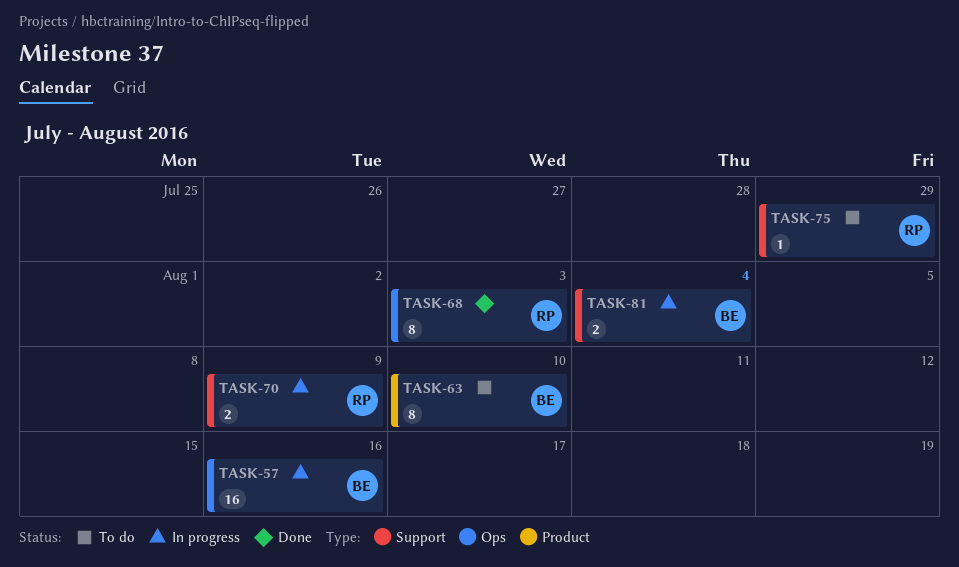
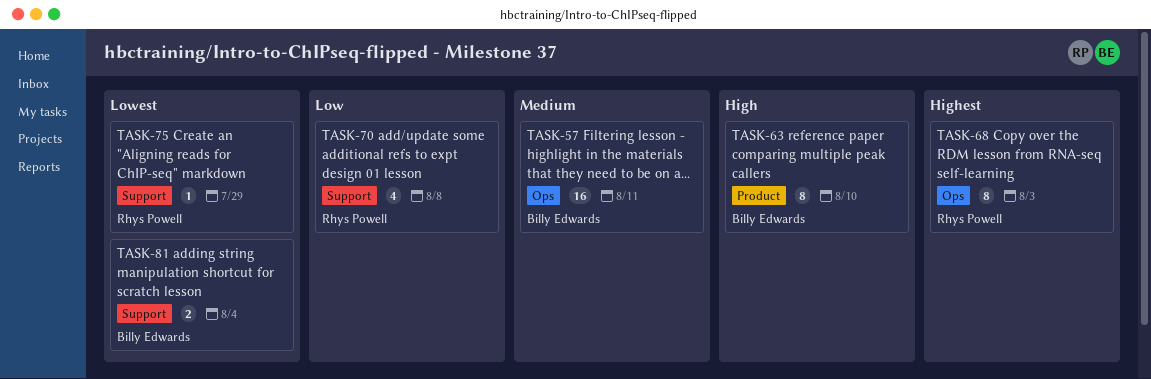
TASK-57, due: Aug 16 -> Aug 11
TASK-70, estimate: 2 -> 4
TASK-70, due: Aug 9 -> Aug 8

